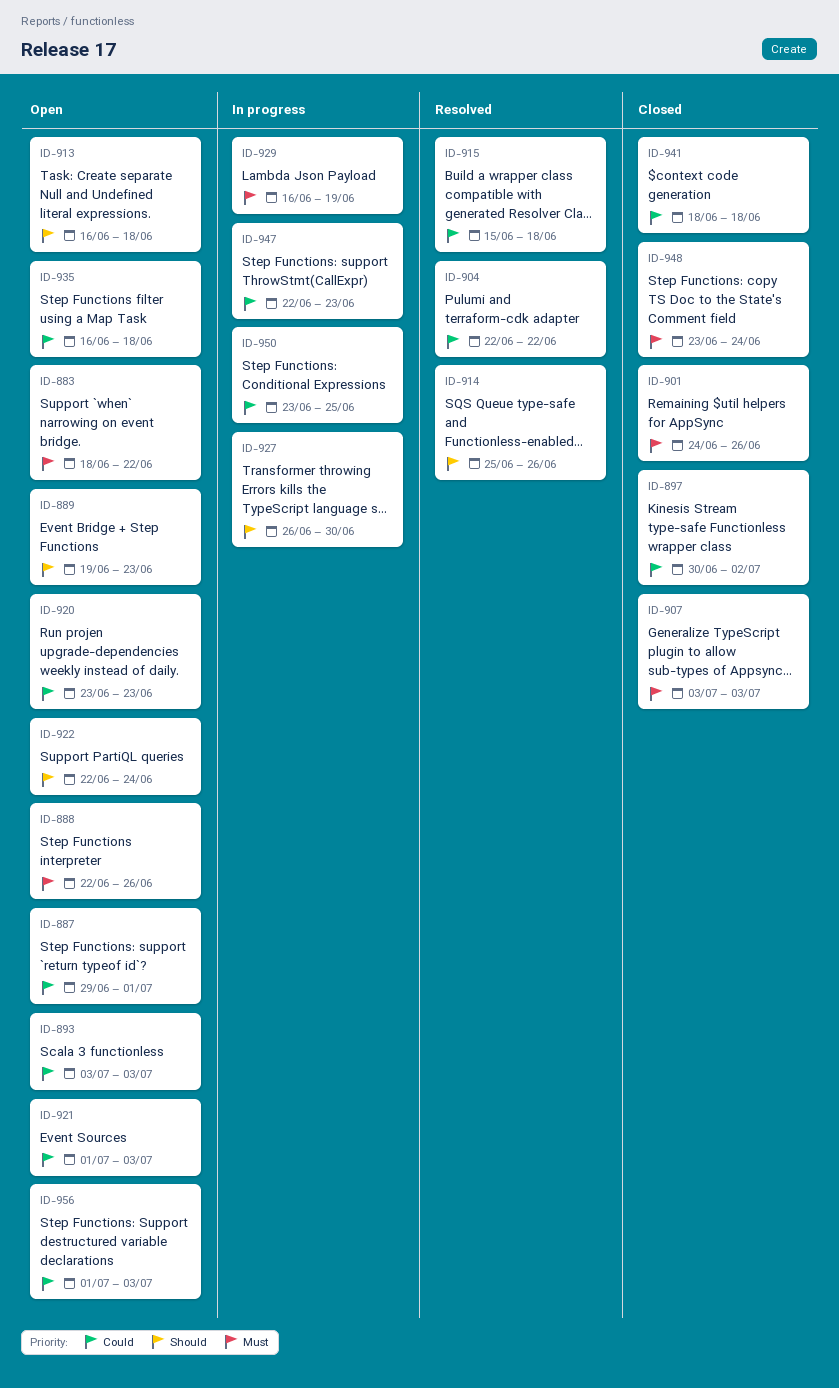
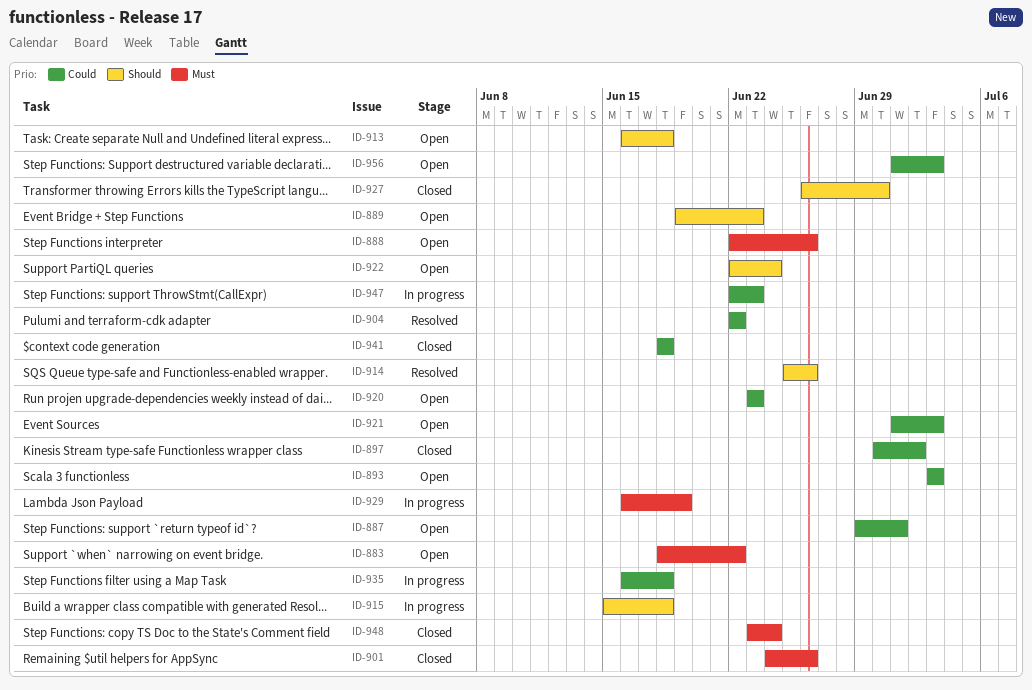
ID-907: present -> none
ID-915, status: Resolved -> In progress
ID-915, priority: Could -> Should
ID-927, status: In progress -> Closed
ID-935, status: Open -> In progress
ID-950: present -> none

